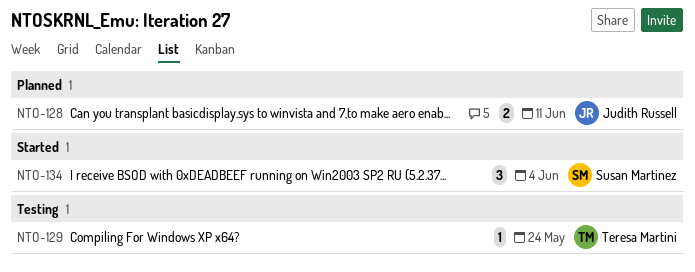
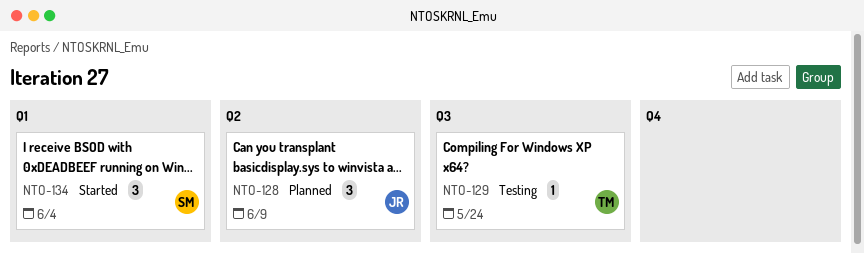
NTO-128, estimate: 2 -> 3
NTO-128, due: Jun 11 -> Jun 9

